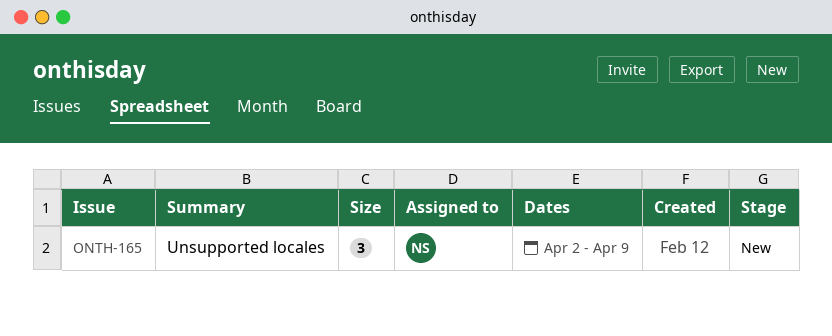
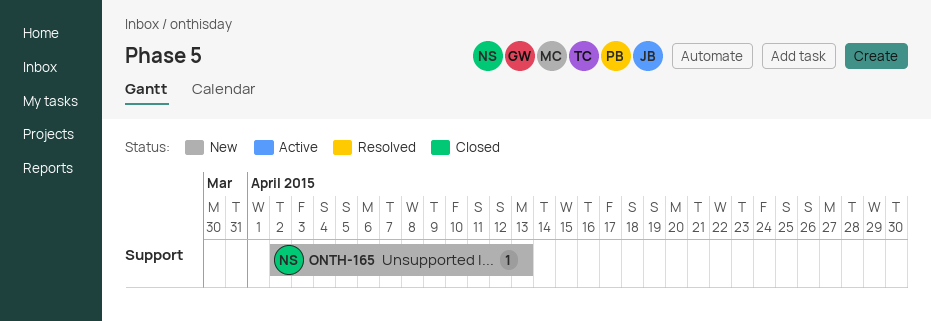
ONTH-165, estimate: 3 -> 1
ONTH-165, due: Apr 9 -> Apr 13

